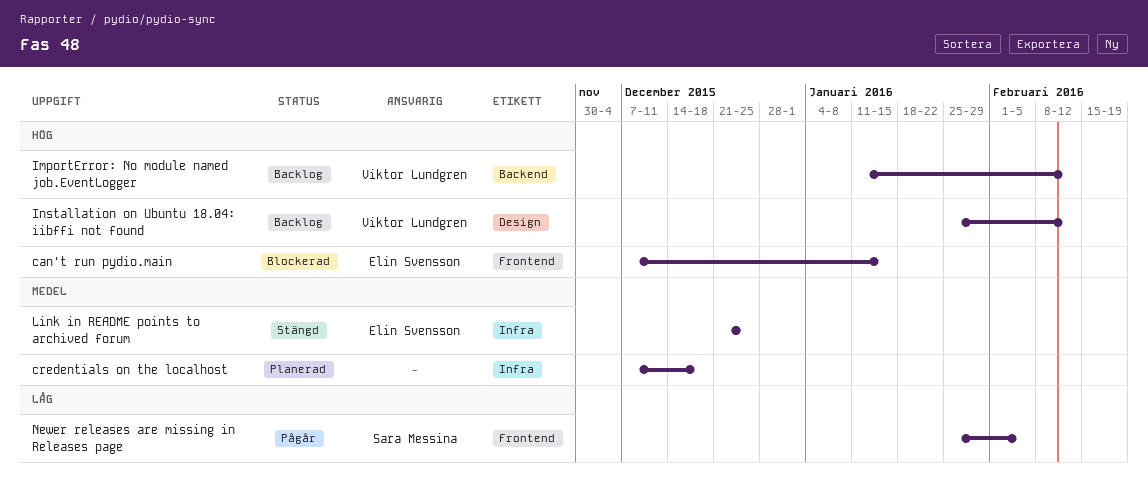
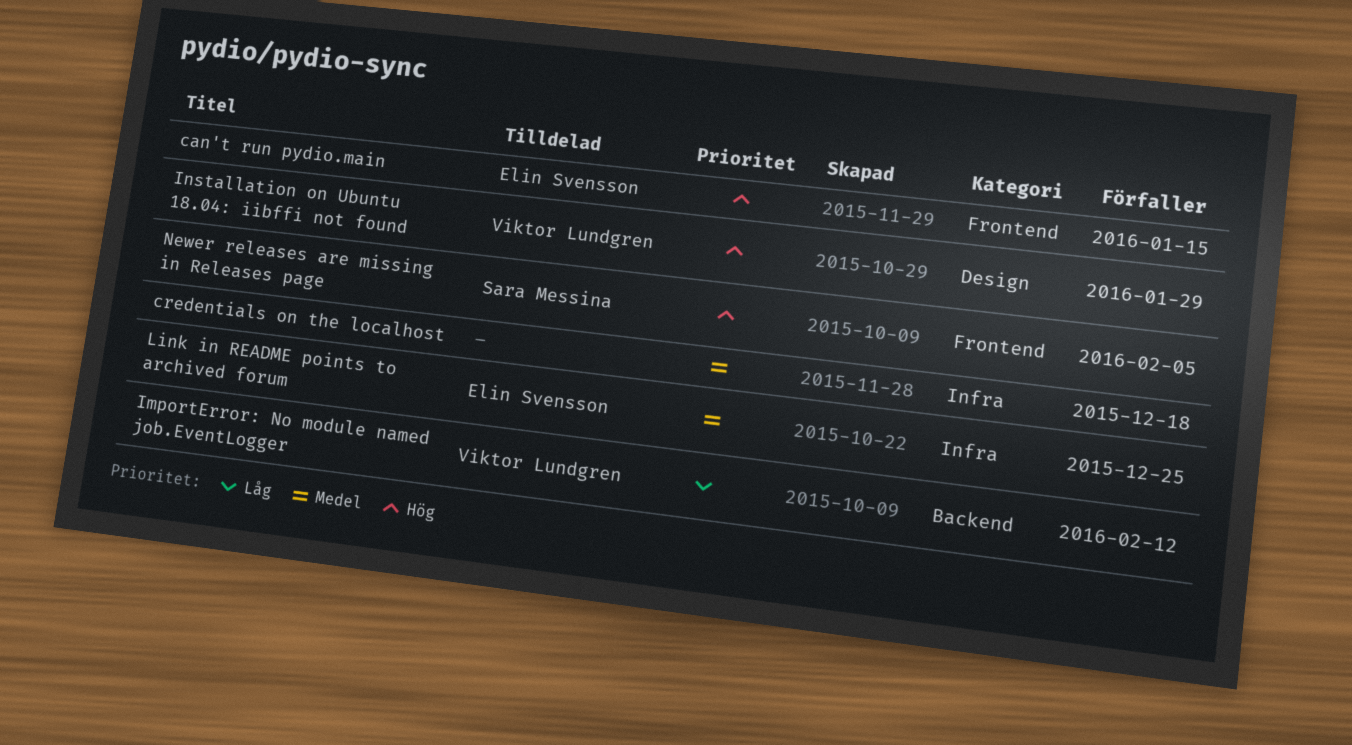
ImportError: No module named job.EventLogger, priority: Hög -> Låg
Installation on Ubuntu 18.04: iibffi not found, due: Feb 12 -> Jan 29
Newer releases are missing in Releases page, priority: Låg -> Hög

